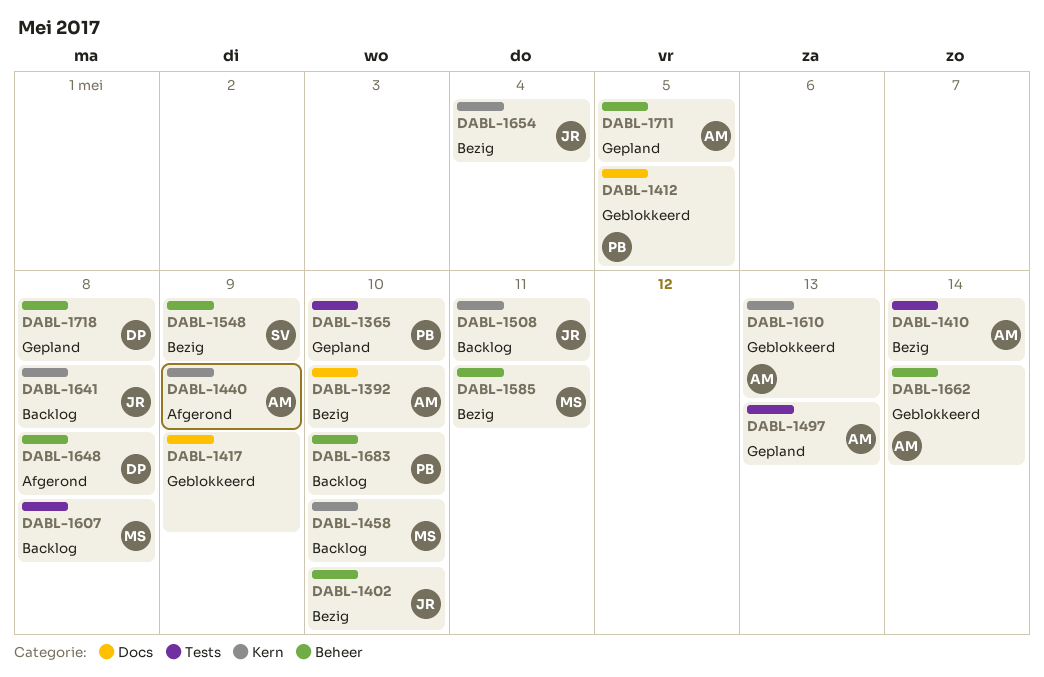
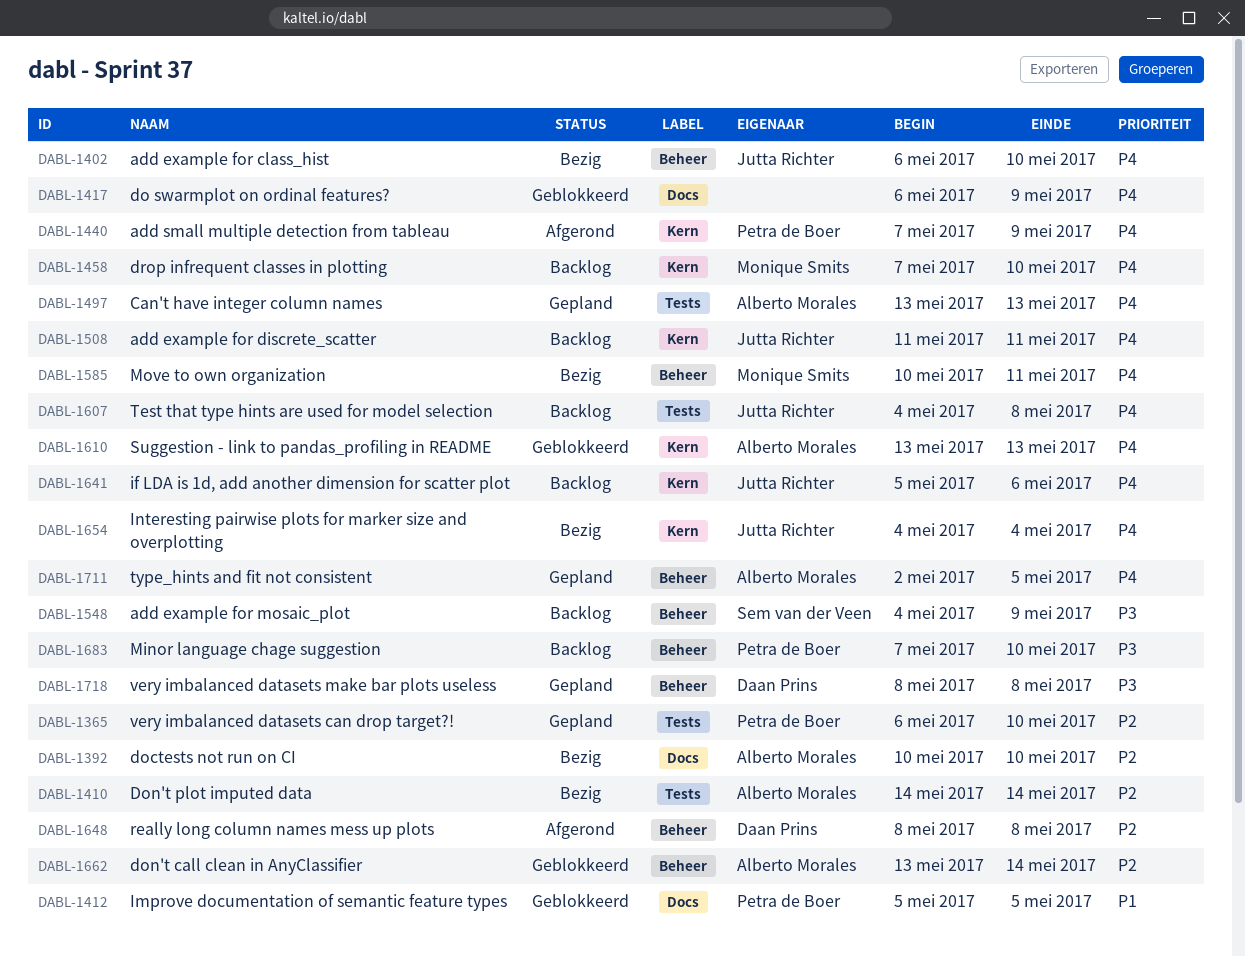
DABL-1440, owner: Alberto Morales -> Petra de Boer
DABL-1548, status: Bezig -> Backlog
DABL-1607, owner: Monique Smits -> Jutta Richter
DABL-1641, due: May 8 -> May 6

